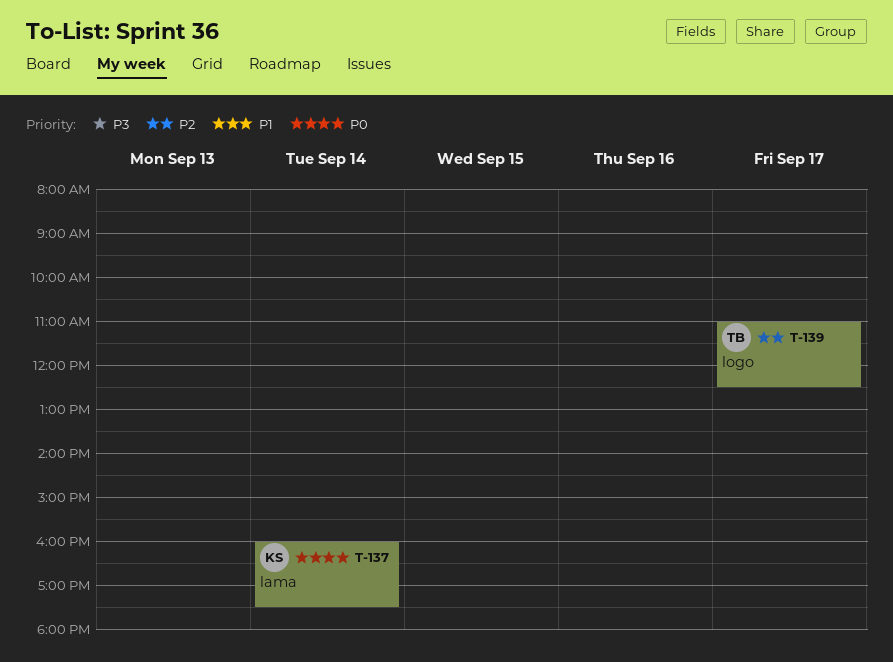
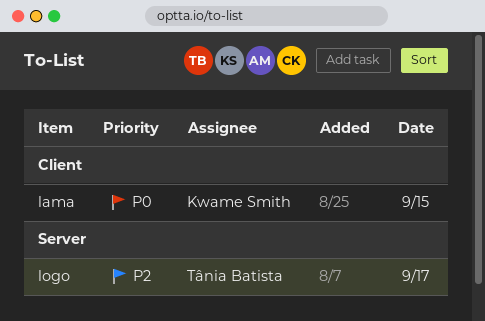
lama, day: Sep 14 -> Sep 15

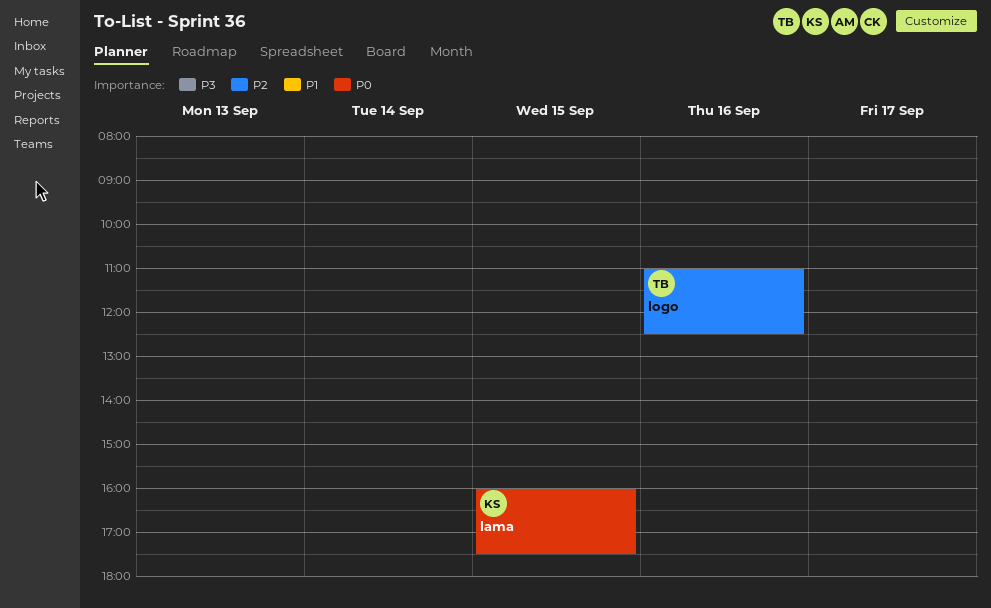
logo, day: Sep 17 -> Sep 16

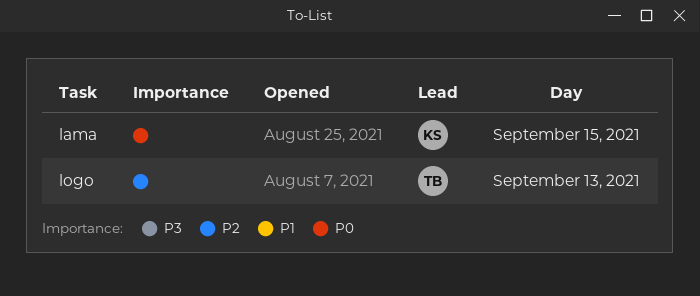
logo, day: Sep 16 -> Sep 13

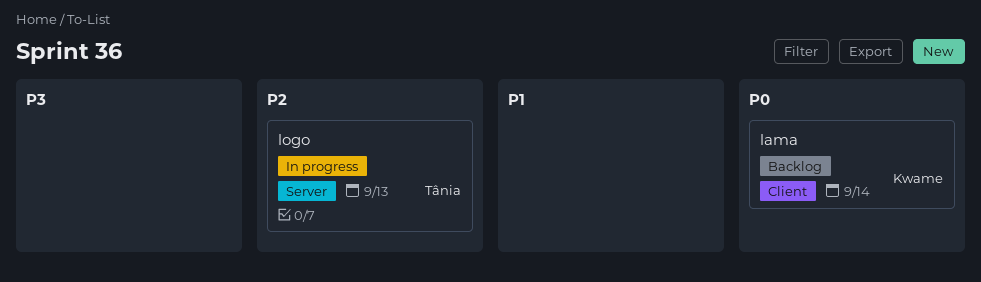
lama, day: Sep 15 -> Sep 14

